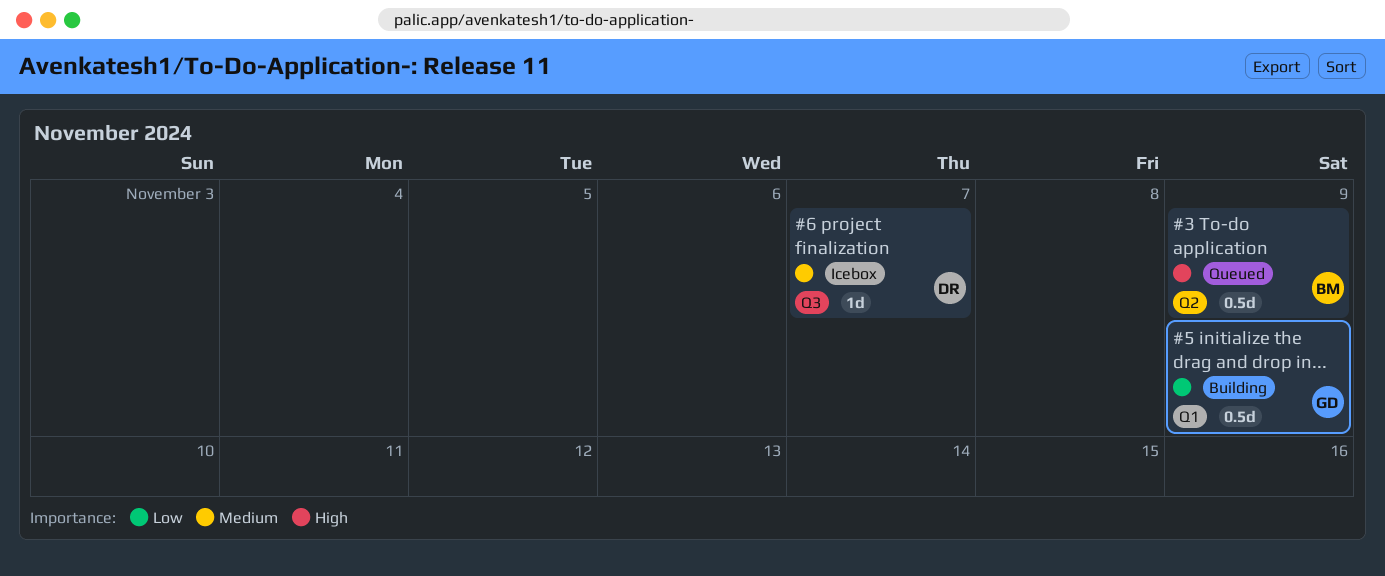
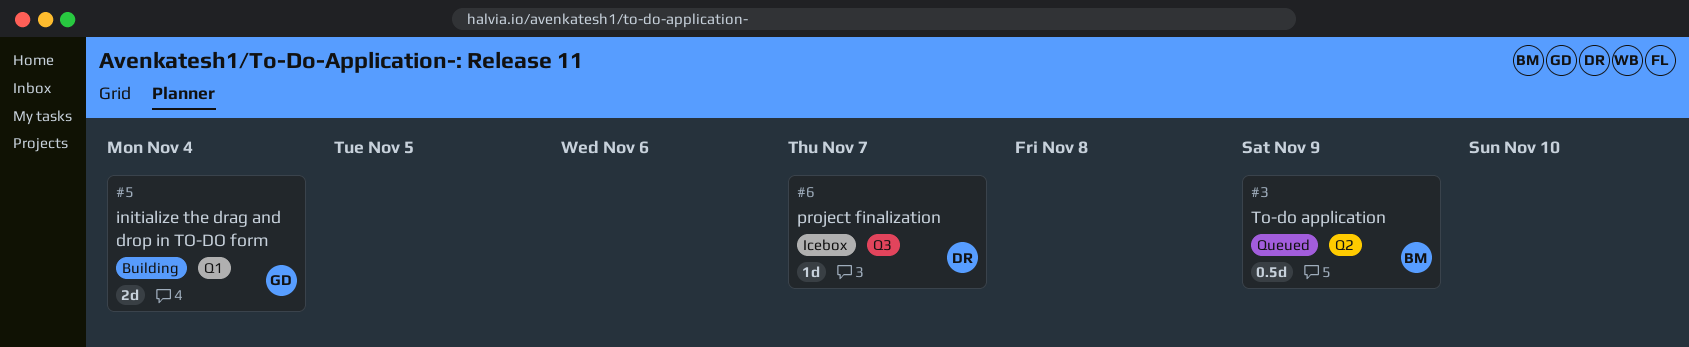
#5, estimate: 0.5d -> 2d
#5, due: Nov 9 -> Nov 4

